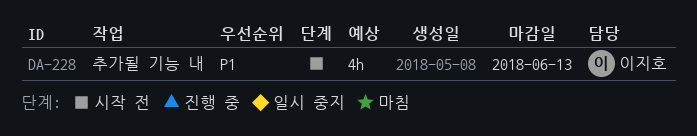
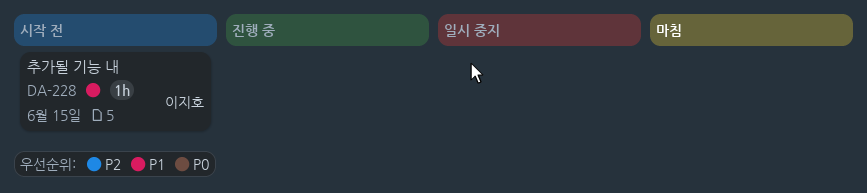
DA-228, estimate: 4h -> 1h
DA-228, due: Jun 13 -> Jun 15

